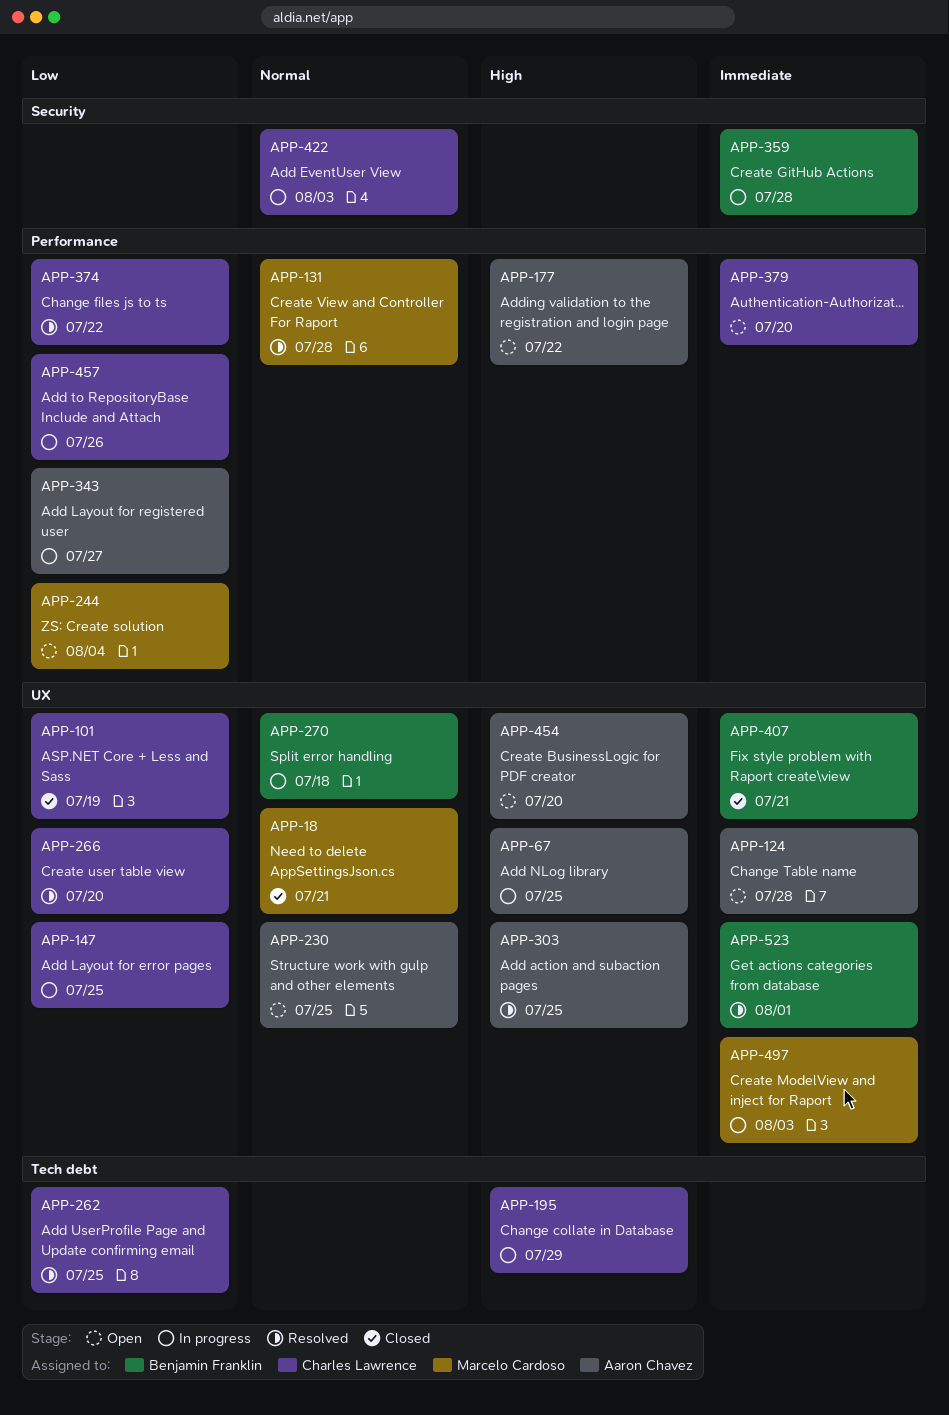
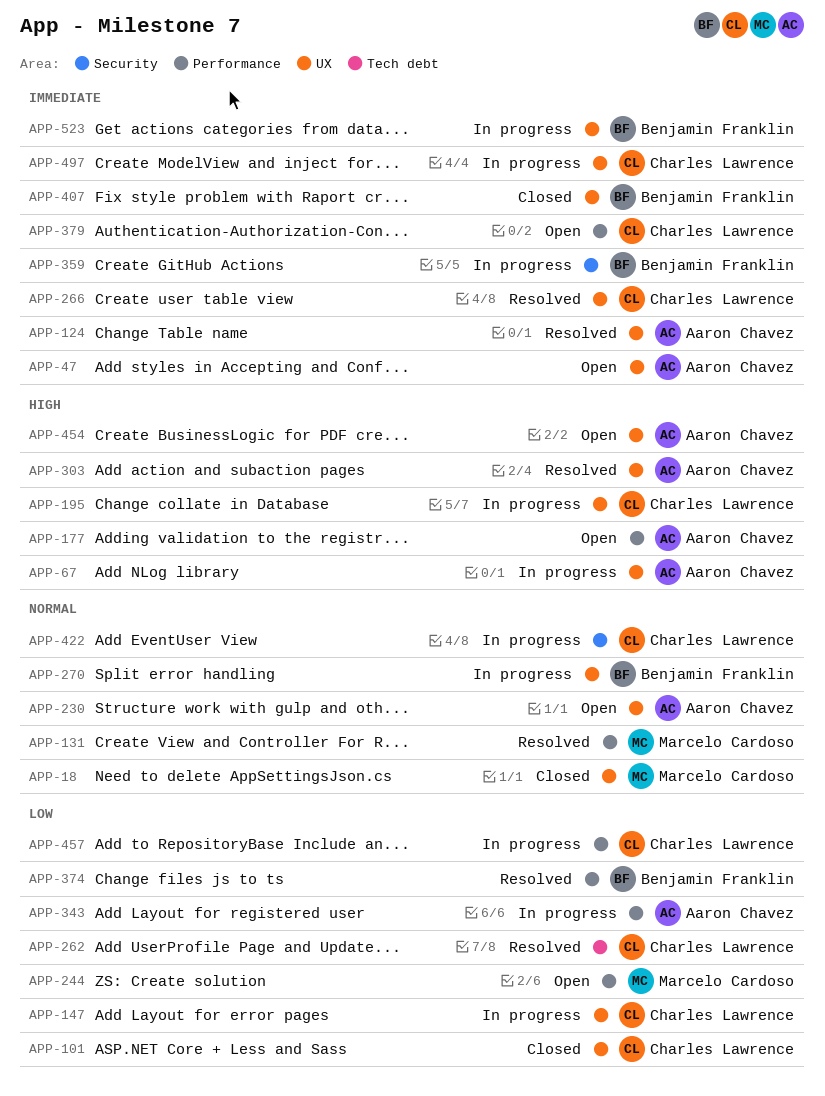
APP-47: none -> present
APP-124, status: Open -> Resolved
APP-195, label: Tech debt -> UX
APP-266, priority: Low -> Immediate
APP-374, owner: Charles Lawrence -> Benjamin Franklin
APP-497, owner: Marcelo Cardoso -> Charles Lawrence
APP-523, status: Resolved -> In progress

